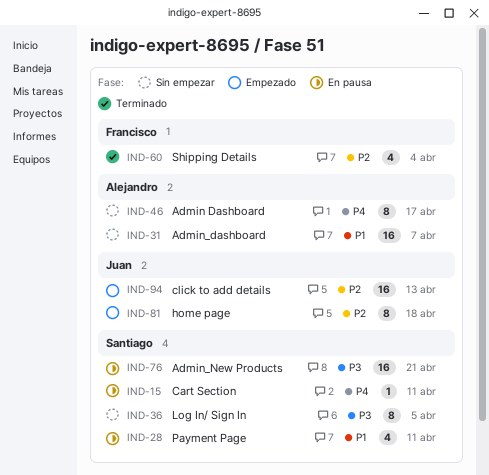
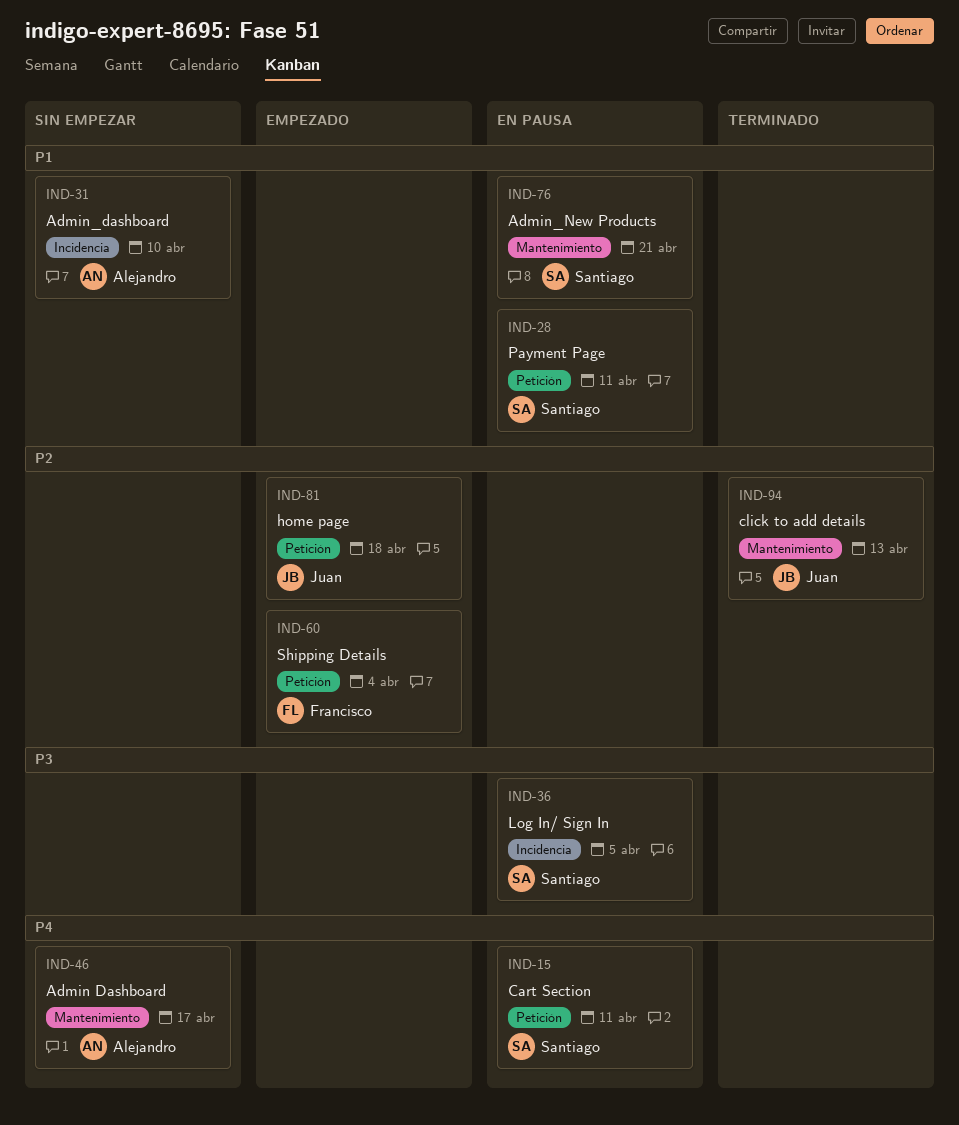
IND-31, due: Apr 7 -> Apr 10
IND-36, status: Sin empezar -> En pausa
IND-60, status: Terminado -> Empezado
IND-76, priority: P3 -> P1
IND-94, status: Empezado -> Terminado

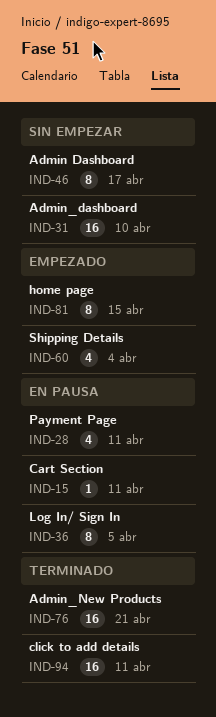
IND-76, status: En pausa -> Terminado
IND-81, due: Apr 18 -> Apr 15
IND-94, due: Apr 13 -> Apr 11

